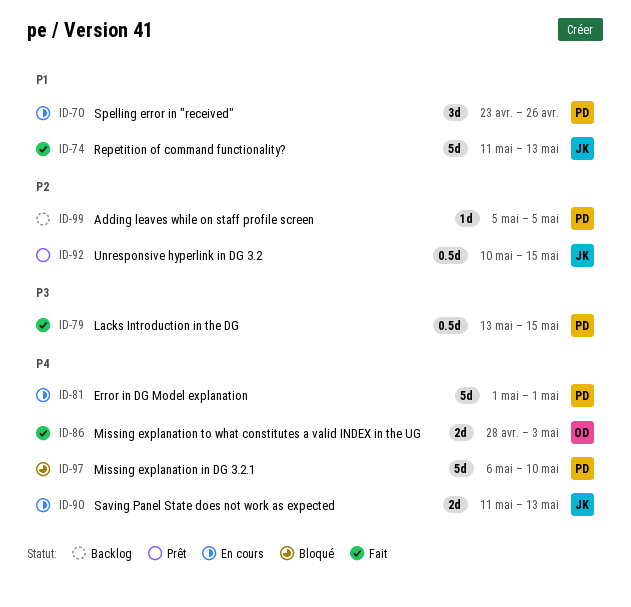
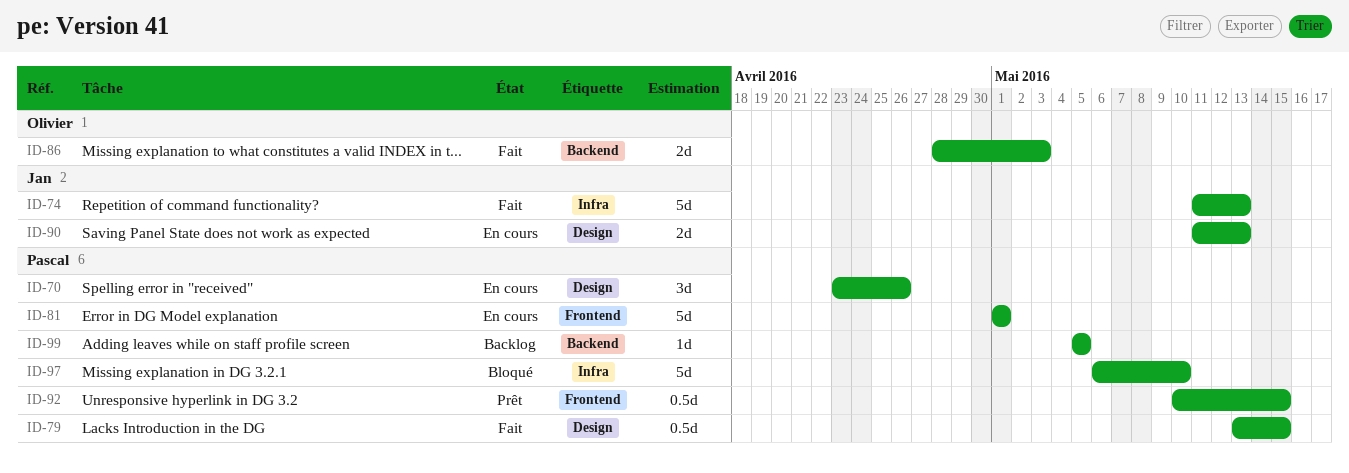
ID-92, owner: Jan -> Pascal

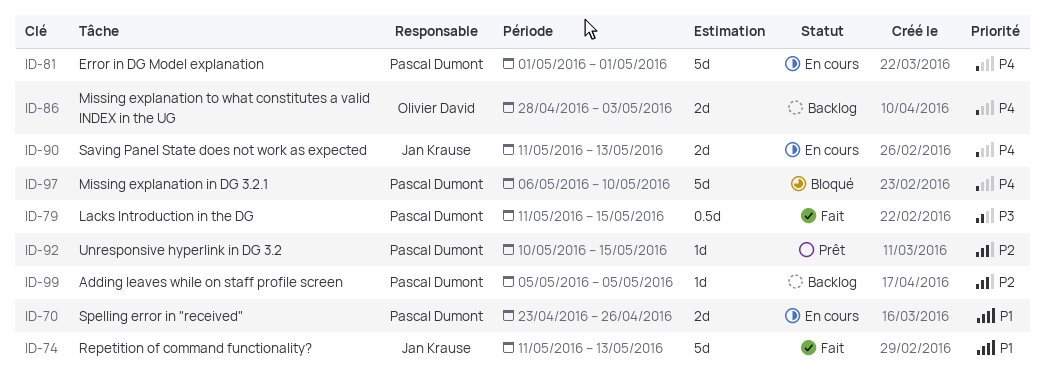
ID-70, estimate: 3d -> 2d
ID-79, start: May 13 -> May 11
ID-86, status: Fait -> Backlog
ID-92, estimate: 0.5d -> 1d

